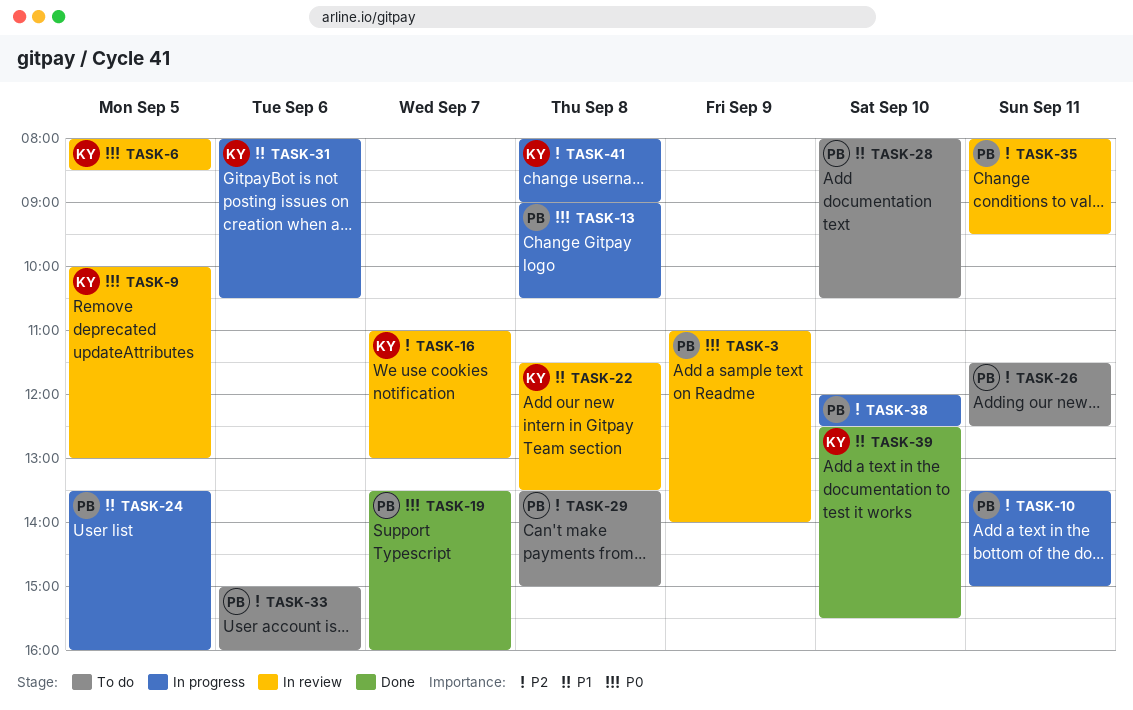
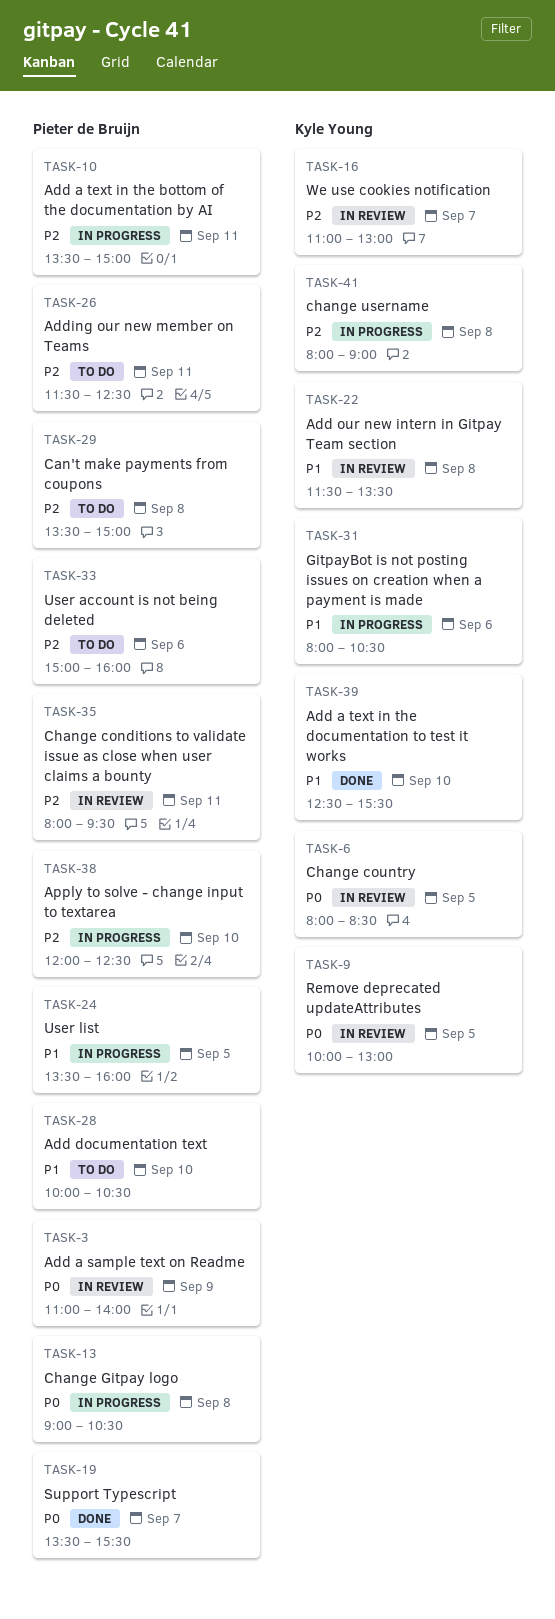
TASK-19, ends: 16:00 -> 15:30
TASK-28, begins: 08:00 -> 10:00

